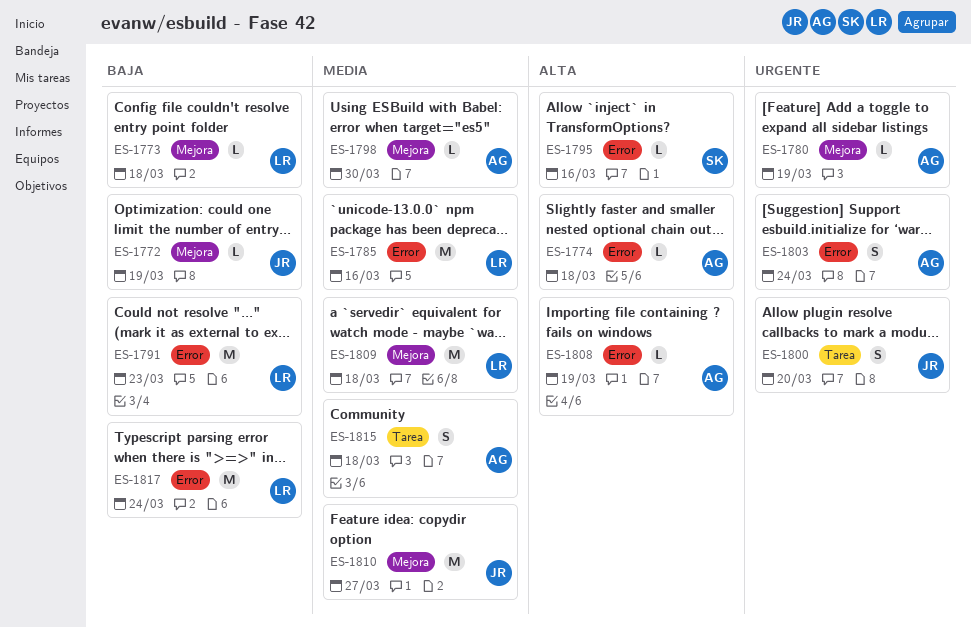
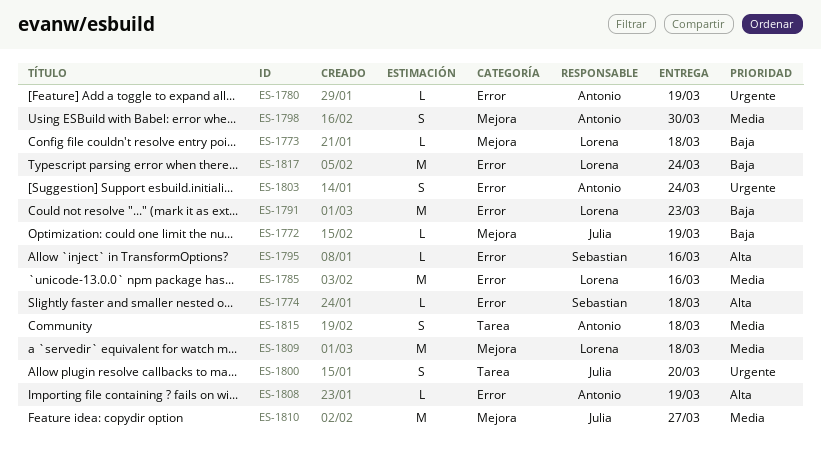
ES-1774, owner: Antonio -> Sebastian
ES-1780, label: Mejora -> Error
ES-1798, estimate: L -> S

